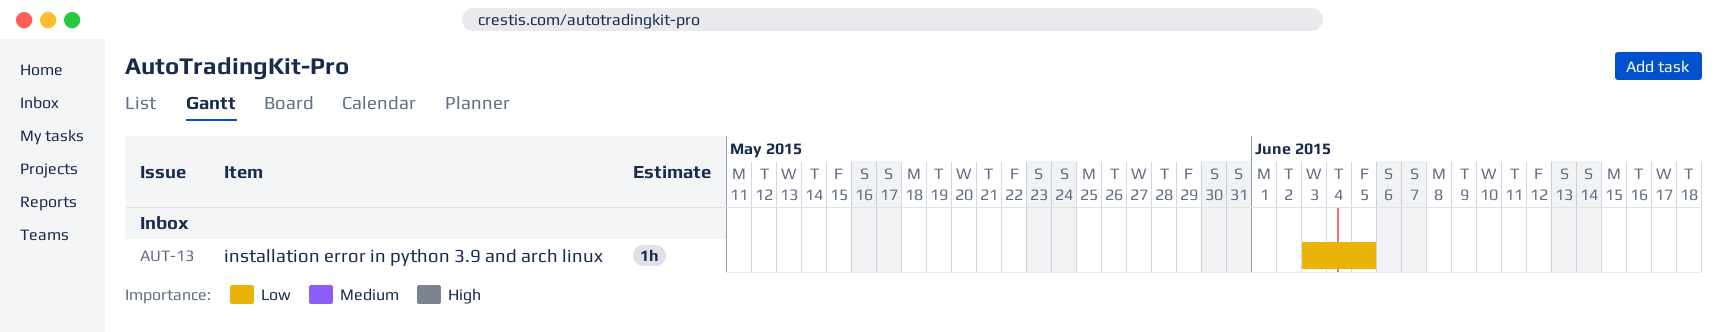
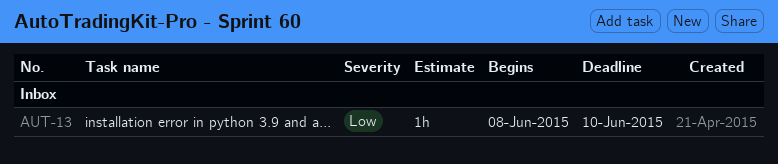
AUT-13, start: Jun 3 -> Jun 8
AUT-13, due: Jun 5 -> Jun 10

